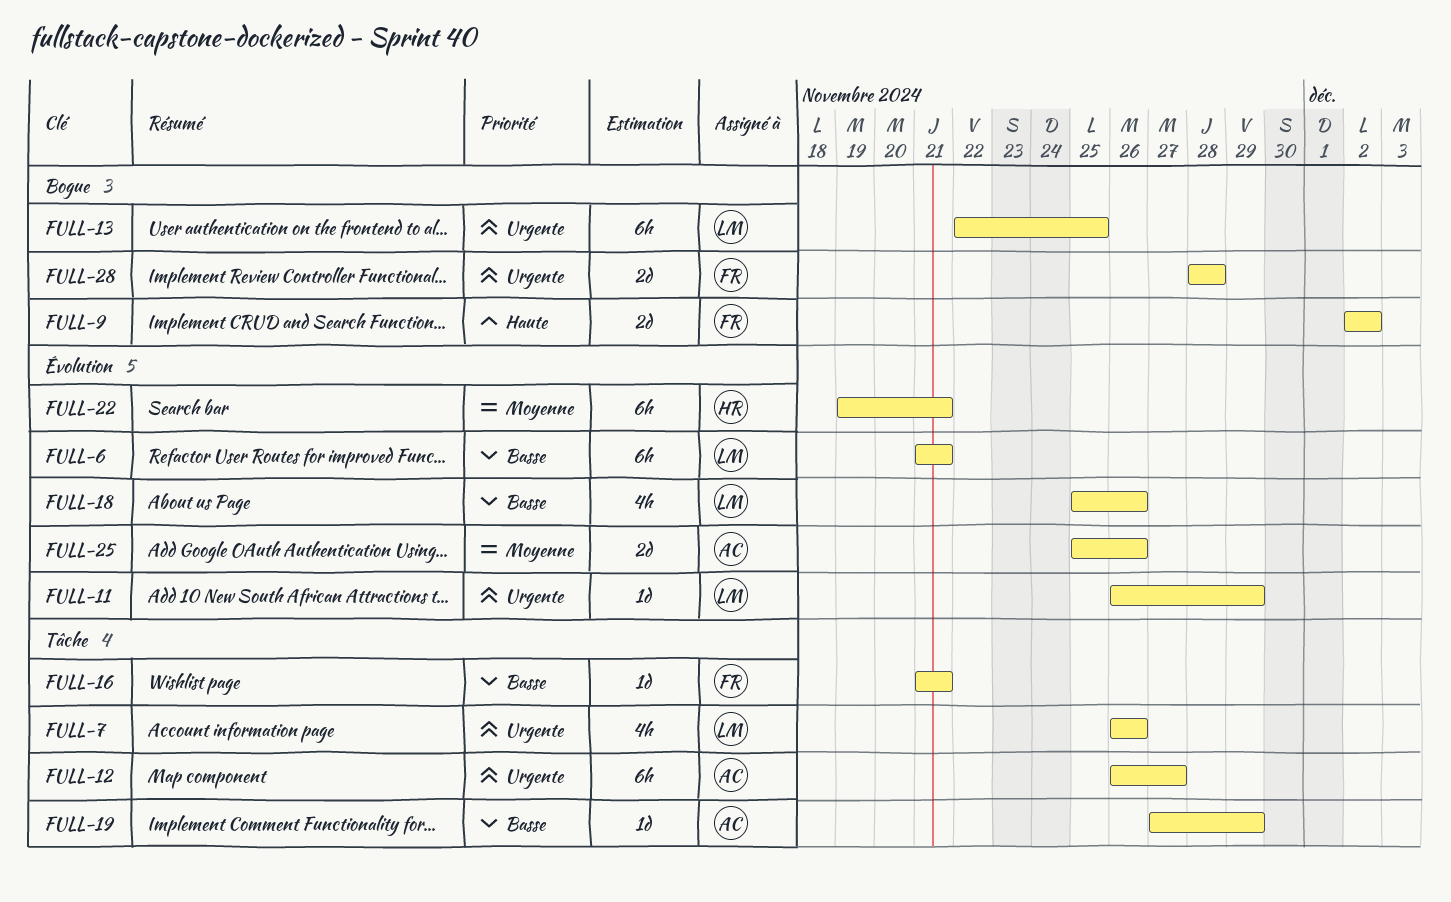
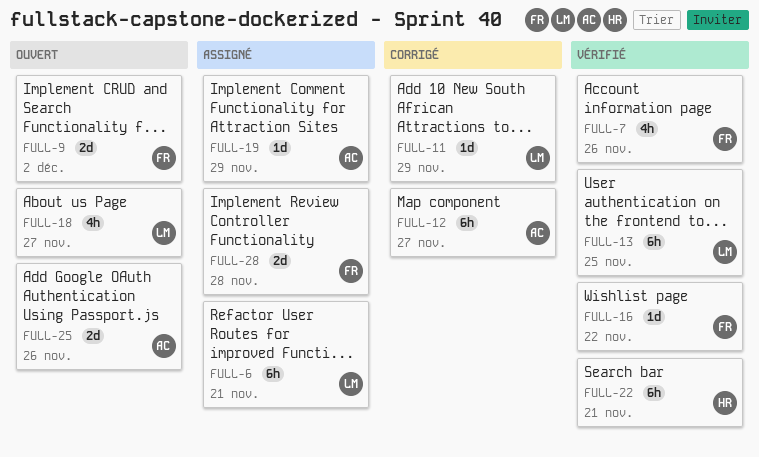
FULL-7, owner: LM -> FR
FULL-16, due: Nov 21 -> Nov 22
FULL-18, due: Nov 26 -> Nov 27

